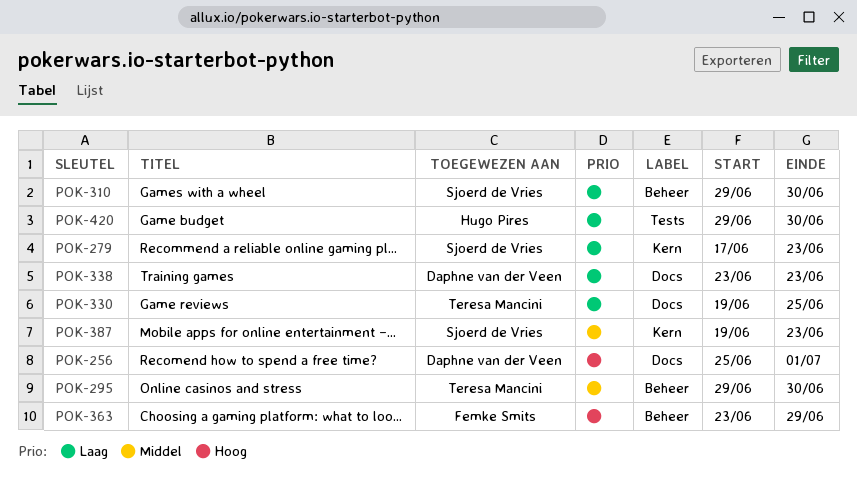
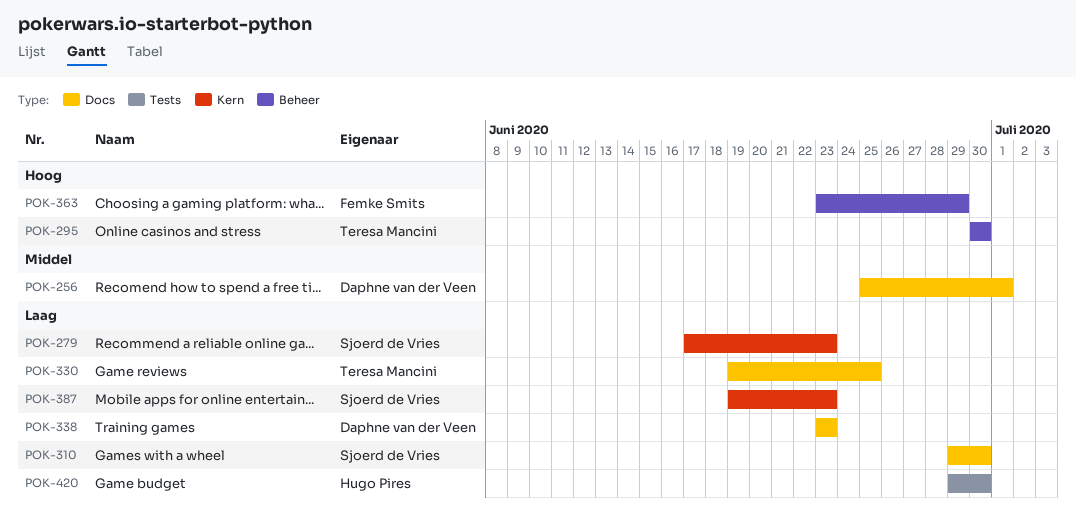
POK-256, priority: Hoog -> Middel
POK-295, priority: Middel -> Hoog
POK-295, start: Jun 29 -> Jun 30
POK-310, label: Beheer -> Docs
POK-387, priority: Middel -> Laag

